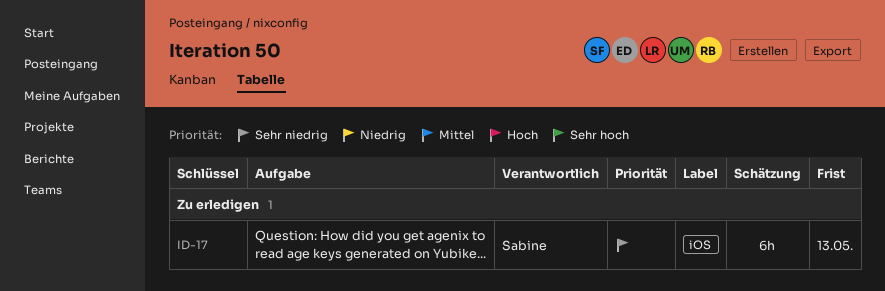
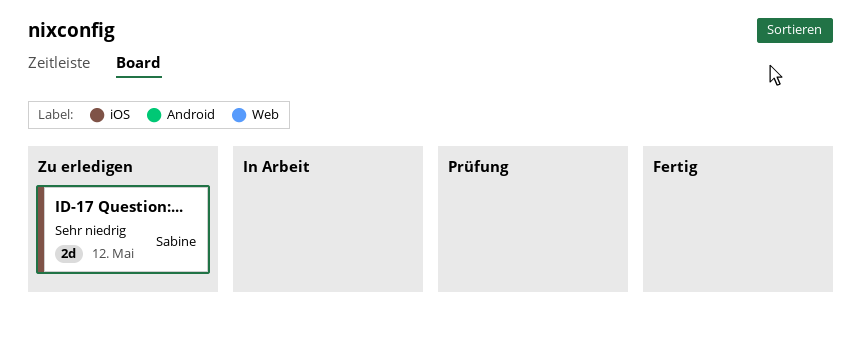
ID-17, estimate: 6h -> 2d
ID-17, due: May 13 -> May 12

